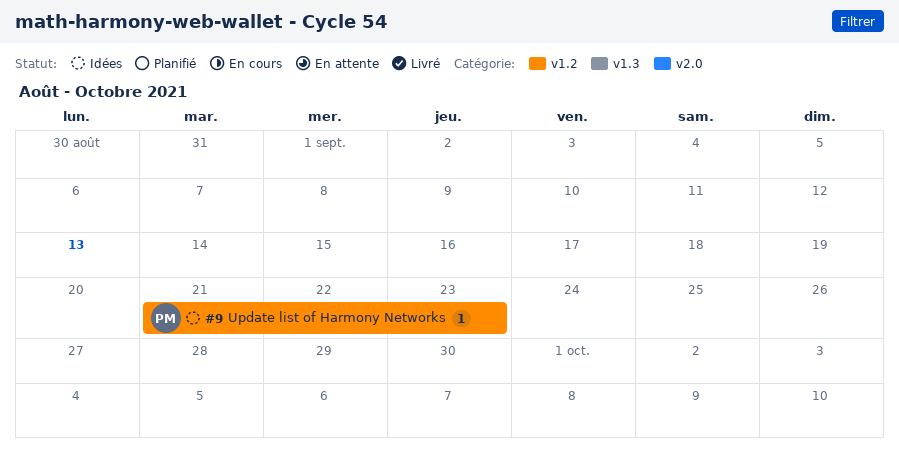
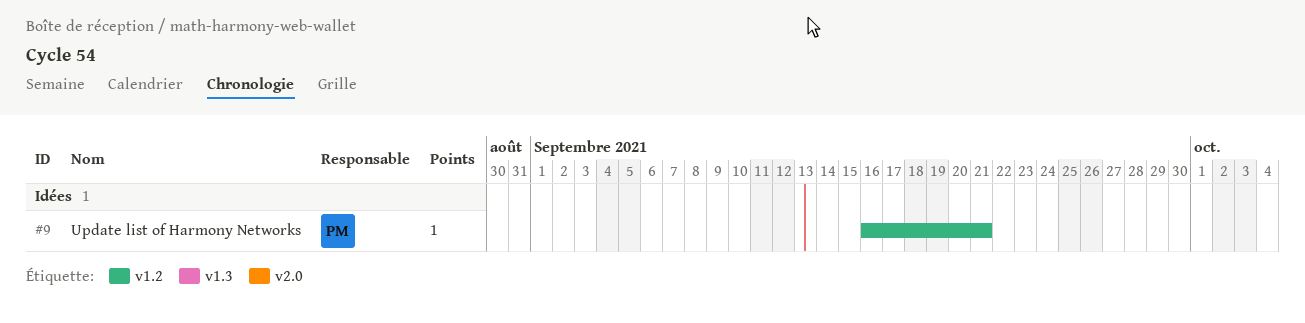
#9, start: Sep 21 -> Sep 16
#9, due: Sep 23 -> Sep 21

